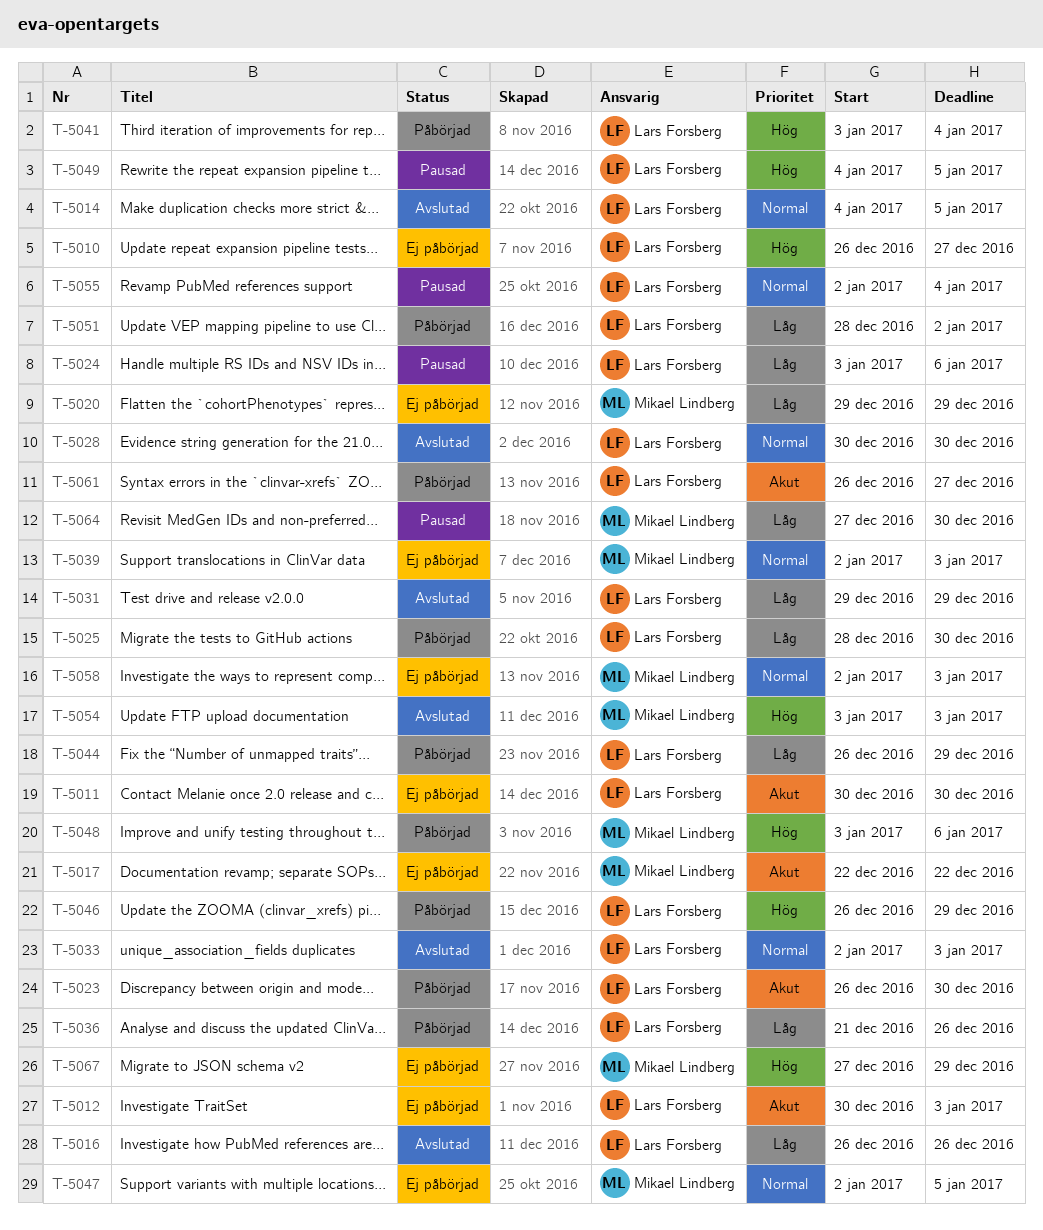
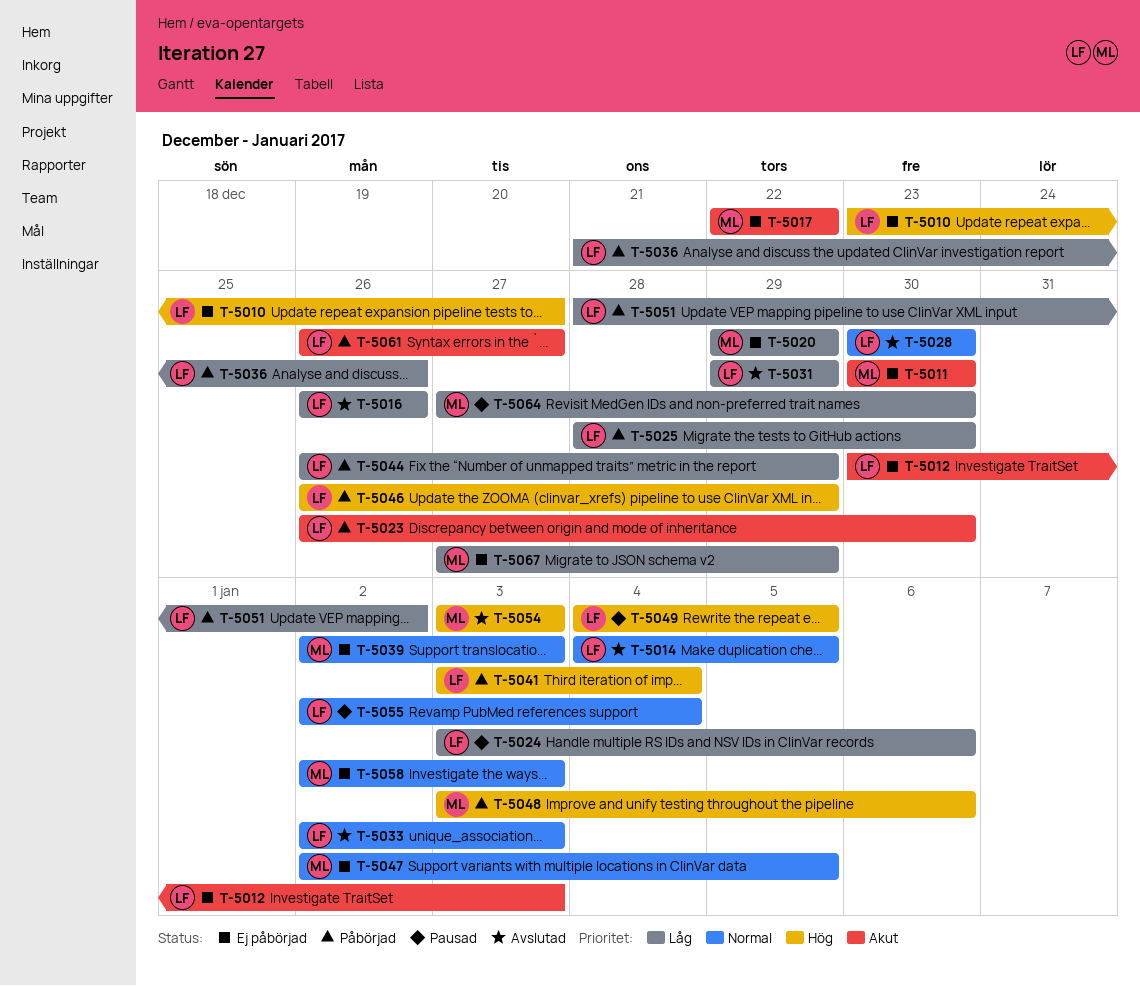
T-5010, start: Dec 26 -> Dec 23
T-5011, owner: Lars Forsberg -> Mikael Lindberg
T-5067, priority: Hög -> Låg

